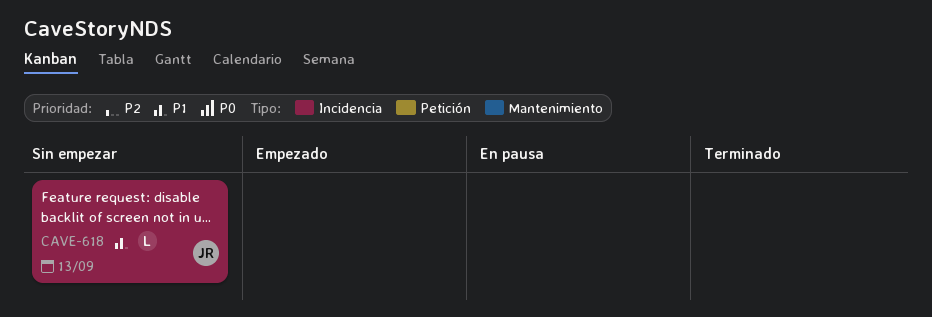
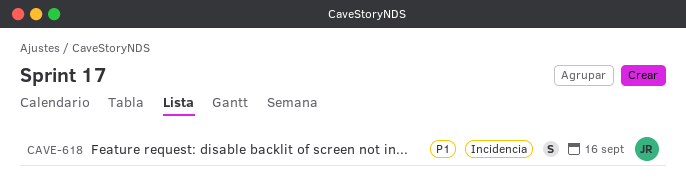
CAVE-618, estimate: L -> S
CAVE-618, due: Sep 13 -> Sep 16

